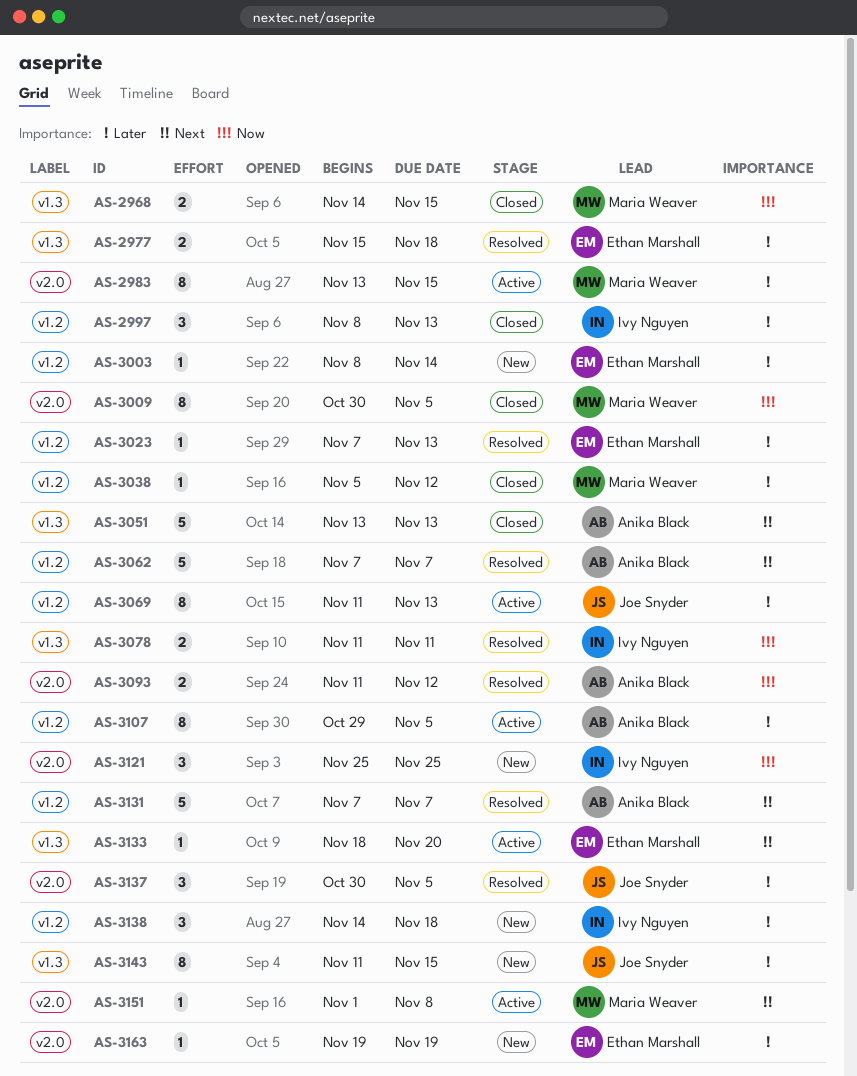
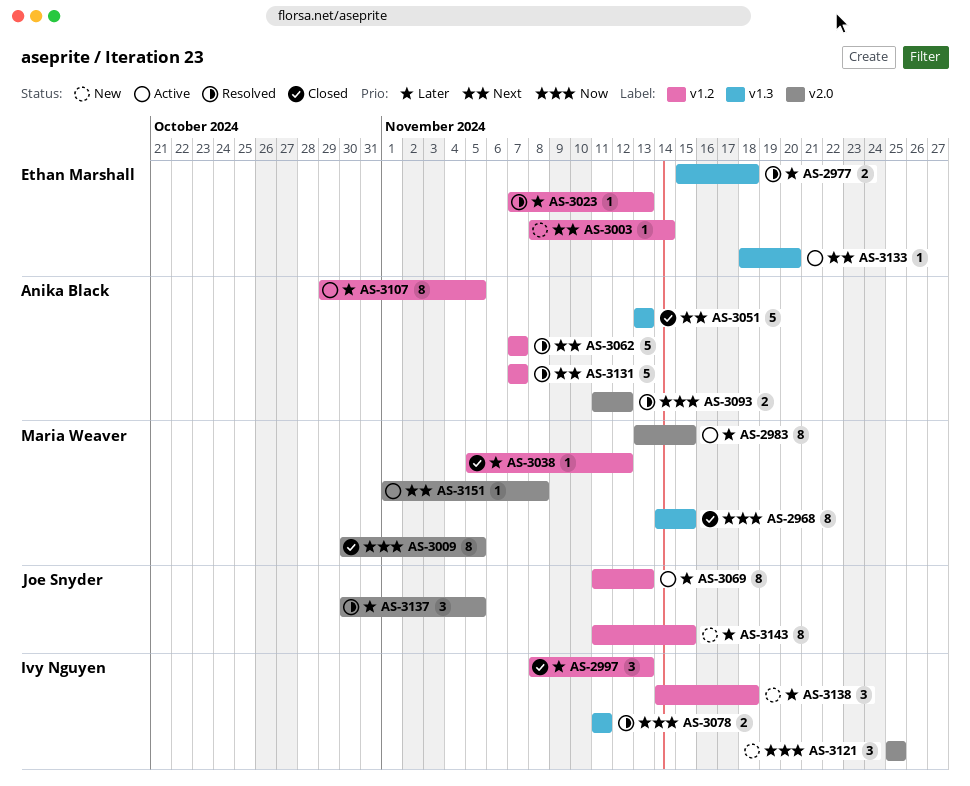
AS-2968, estimate: 2 -> 8
AS-3003, priority: Later -> Next
AS-3143, label: v1.3 -> v1.2
AS-3163: present -> none

